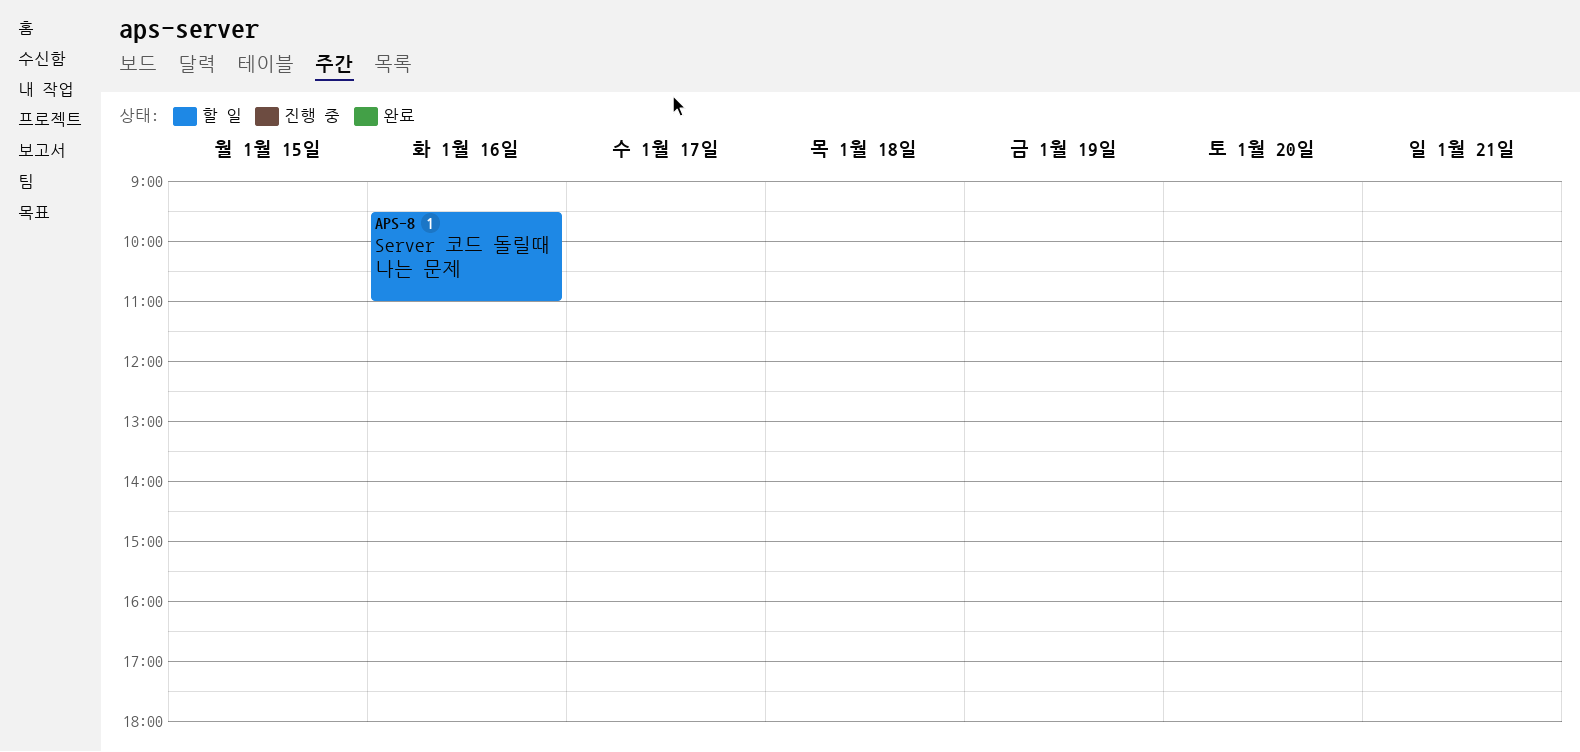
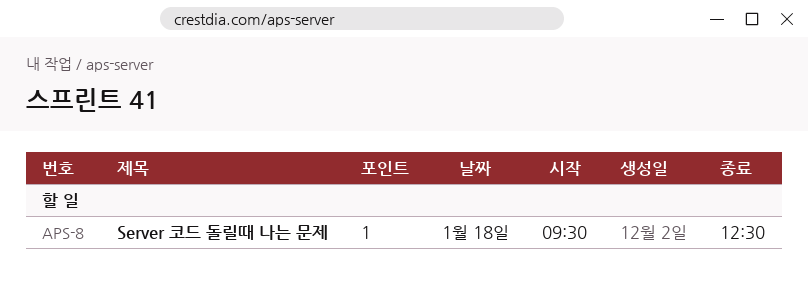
APS-8, day: Jan 16 -> Jan 18
APS-8, ends: 11:00 -> 12:30

